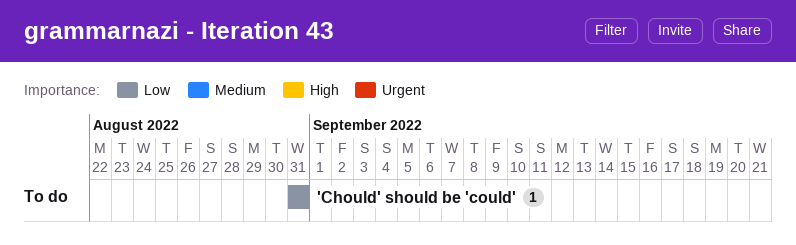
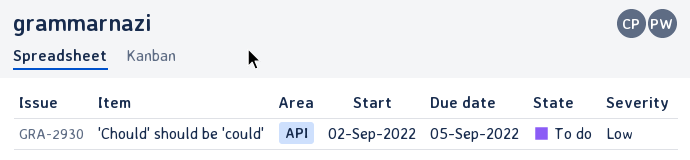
'Chould' should be 'could', start: Aug 31 -> Sep 2
'Chould' should be 'could', due: Aug 31 -> Sep 5

